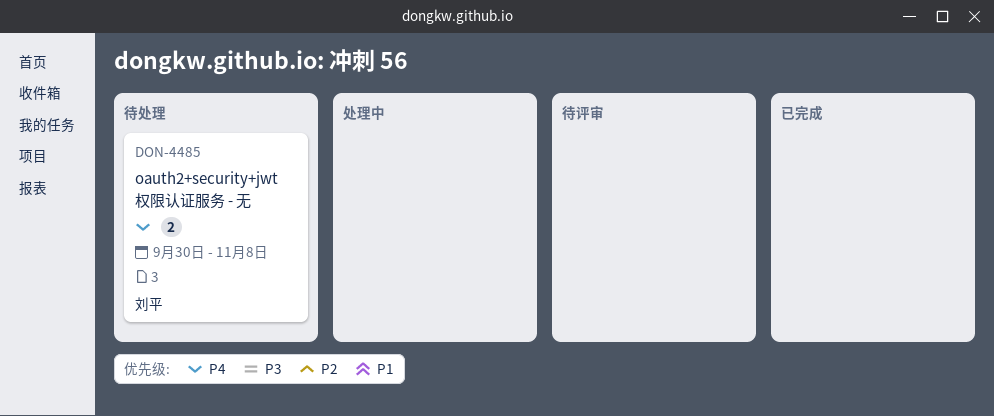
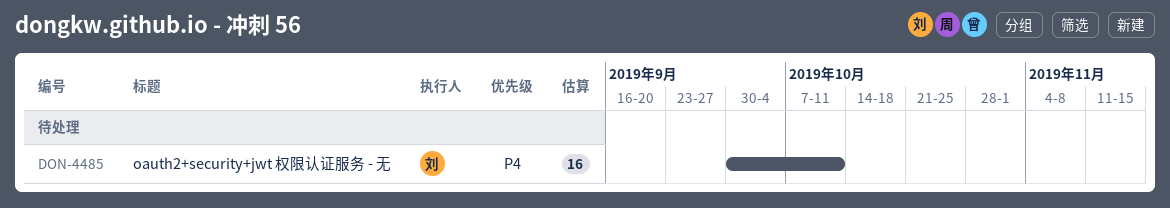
DON-4485, estimate: 2 -> 16
DON-4485, due: Nov 8 -> Oct 11

